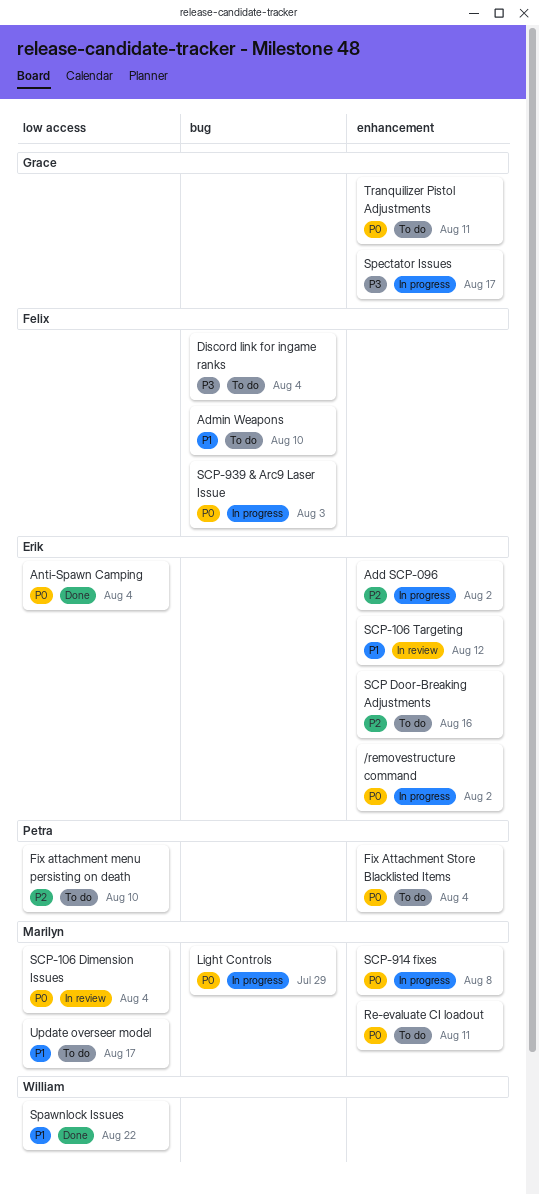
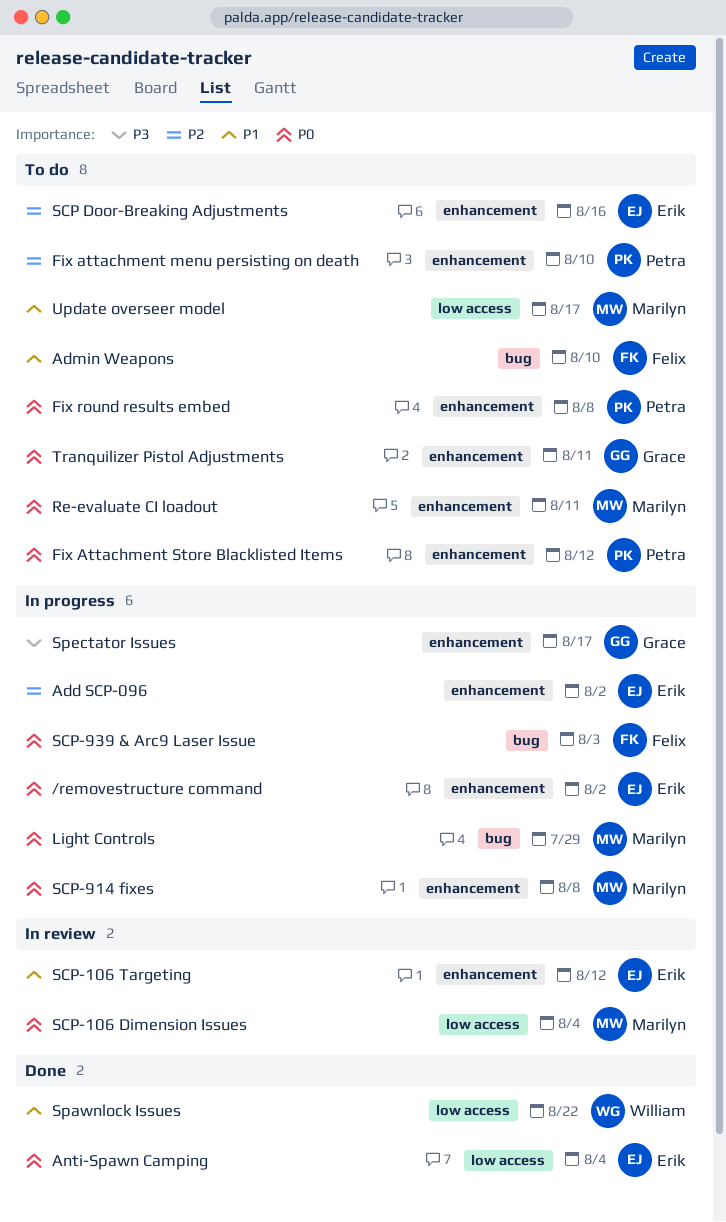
Discord link for ingame ranks: present -> none
Fix attachment menu persisting on death, label: low access -> enhancement
Fix Attachment Store Blacklisted Items, due: Aug 4 -> Aug 12
Fix round results embed: none -> present

